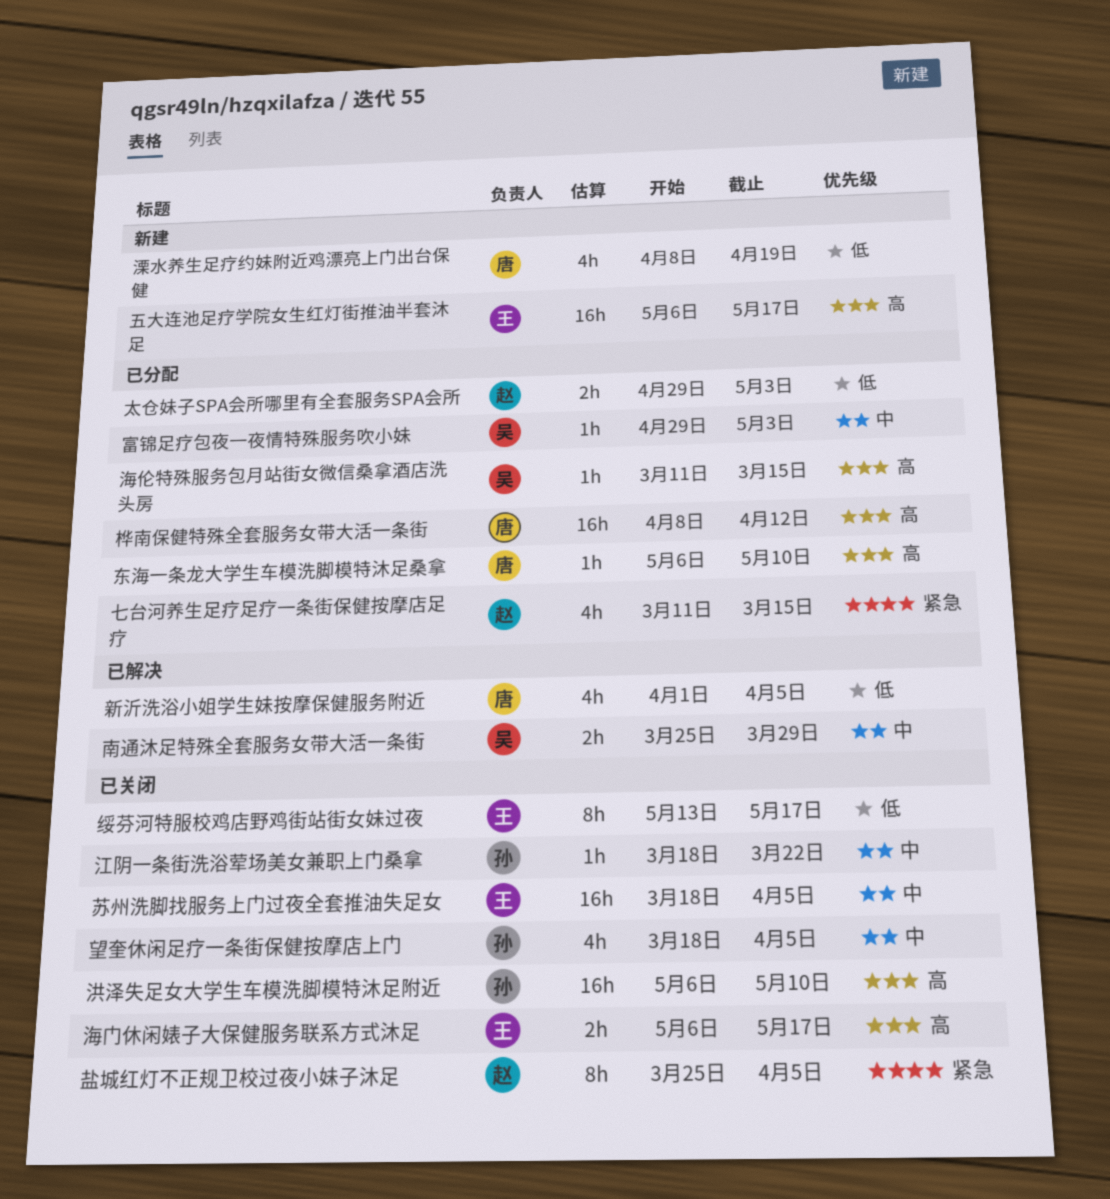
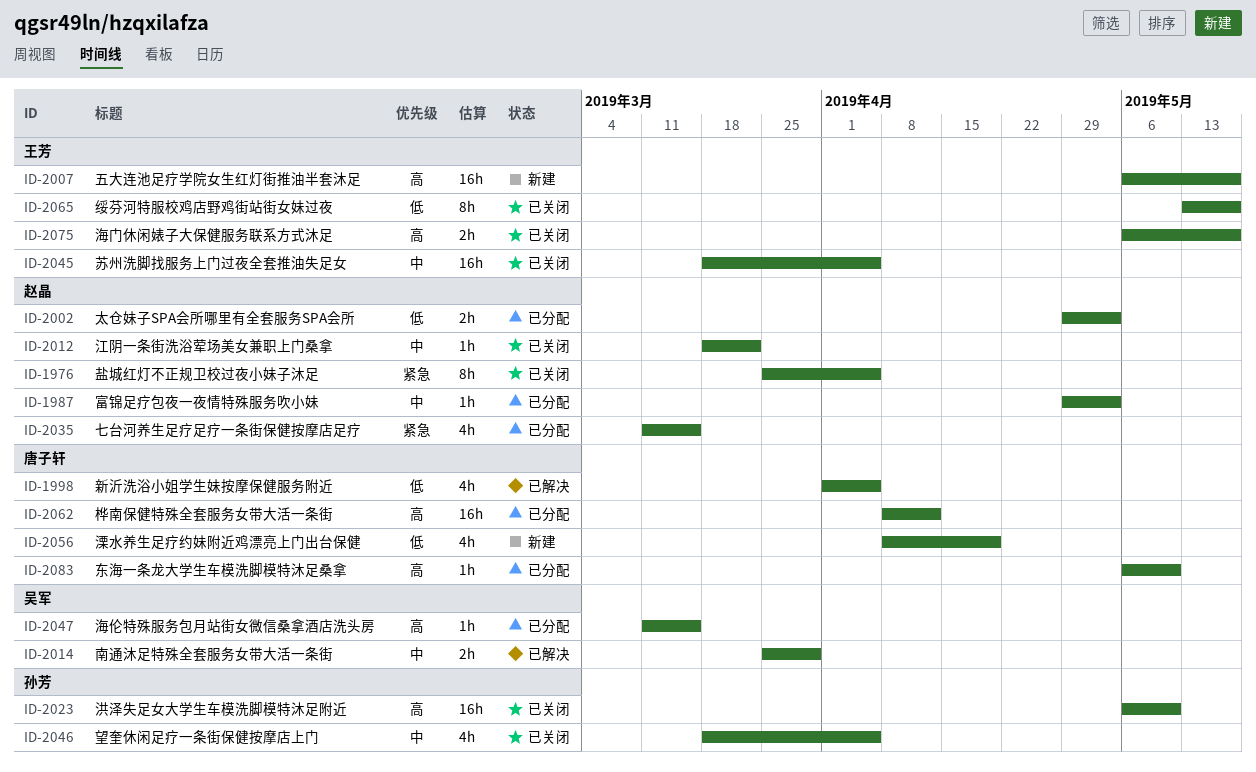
富锦足疗包夜一夜情特殊服务吹小妹, owner: 吴军 -> 赵晶
江阴一条街洗浴荤场美女兼职上门桑拿, owner: 孙芳 -> 赵晶

